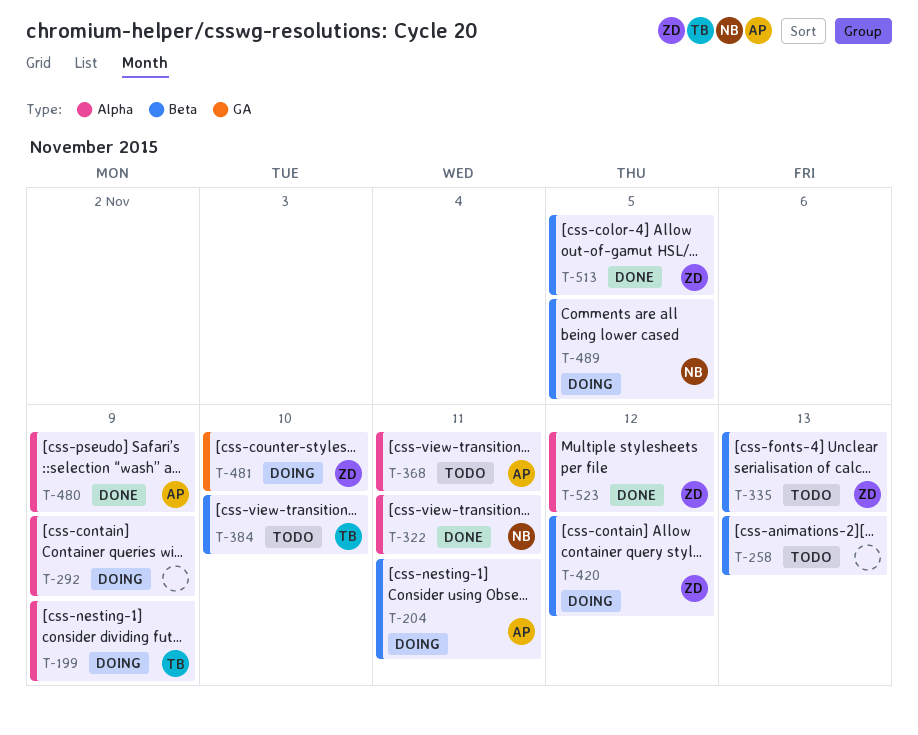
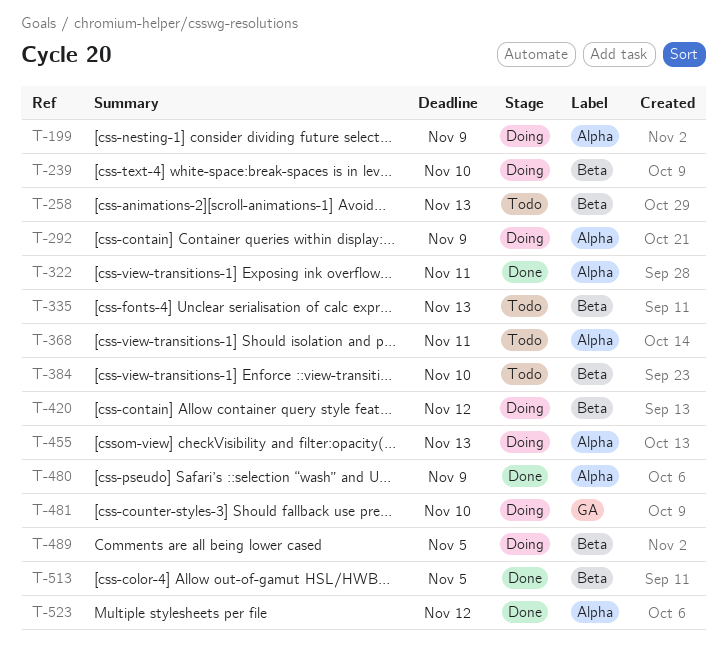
T-204: present -> none
T-239: none -> present
T-455: none -> present

